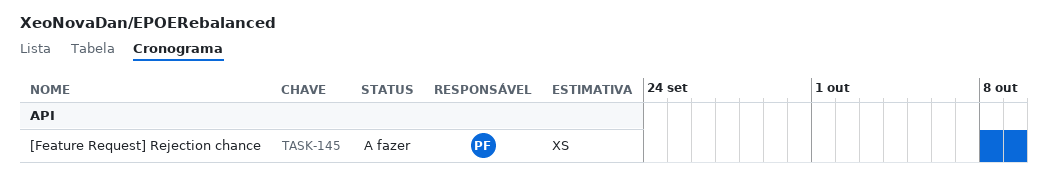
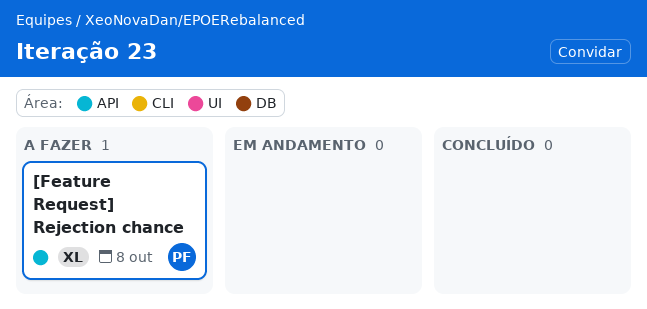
[Feature Request] Rejection chance, estimate: XS -> XL
[Feature Request] Rejection chance, due: Oct 9 -> Oct 8

